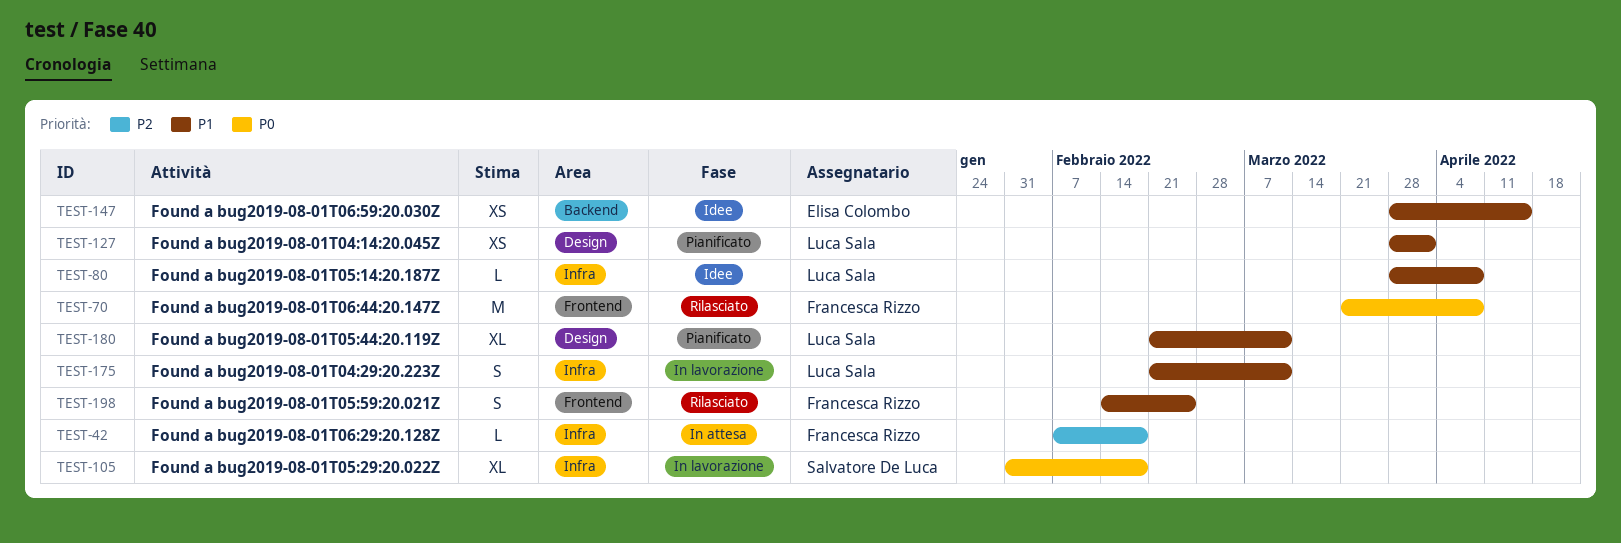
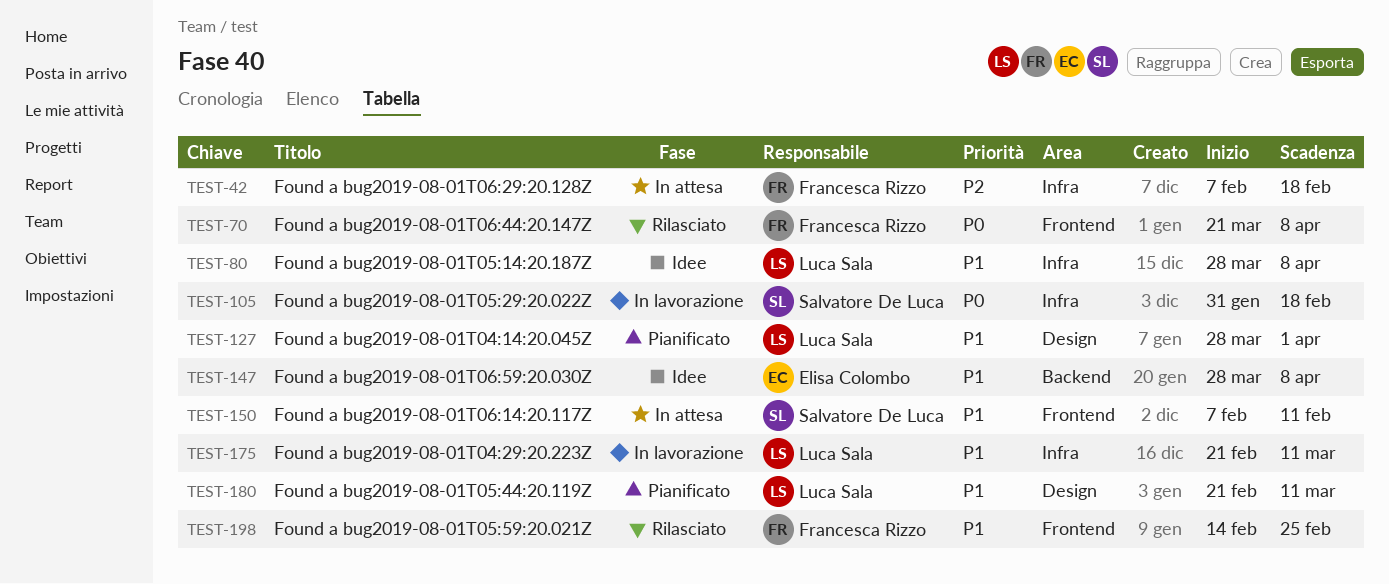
TEST-147, due: Apr 15 -> Apr 8
TEST-150: none -> present

